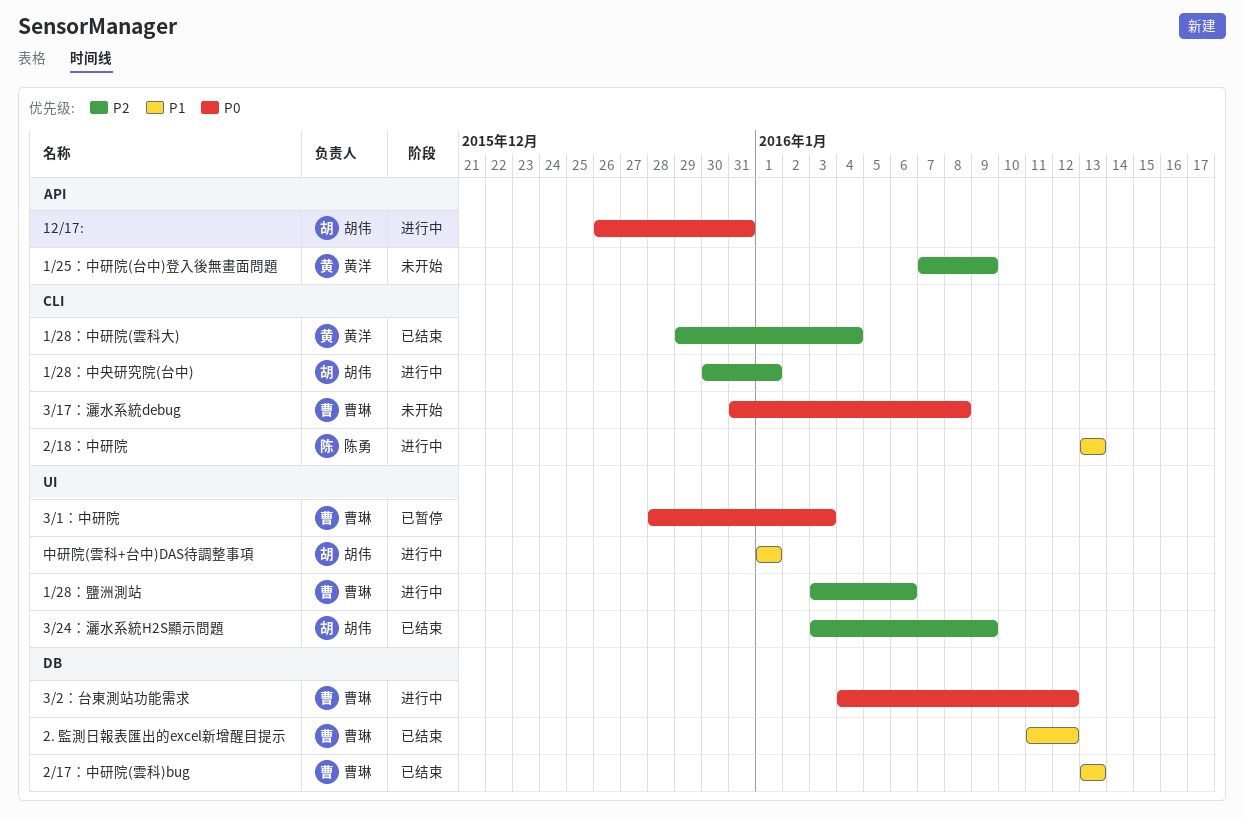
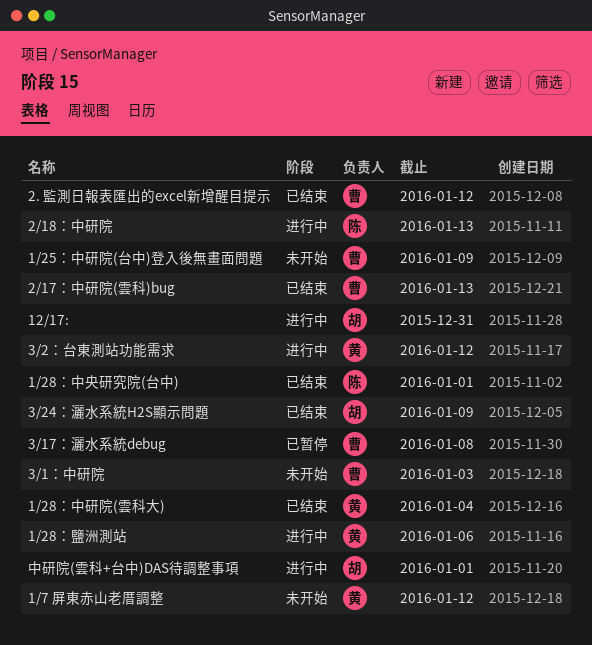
1/25：中研院(台中)登入後無畫面問題, owner: 黄洋 -> 曹琳
1/28：中央研究院(台中), status: 进行中 -> 已结束
1/28：中央研究院(台中), owner: 胡伟 -> 陈勇
1/28：鹽洲測站, owner: 曹琳 -> 黄洋
1/7 屏東赤山老厝調整: none -> present
3/17：灑水系統debug, status: 未开始 -> 已暂停
3/1：中研院, status: 已暂停 -> 未开始
3/2：台東測站功能需求, owner: 曹琳 -> 黄洋

